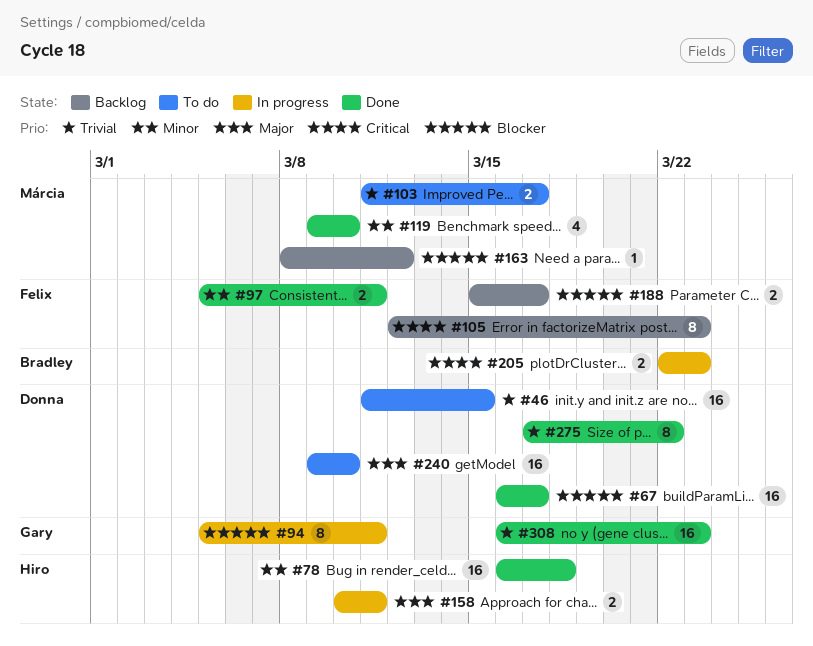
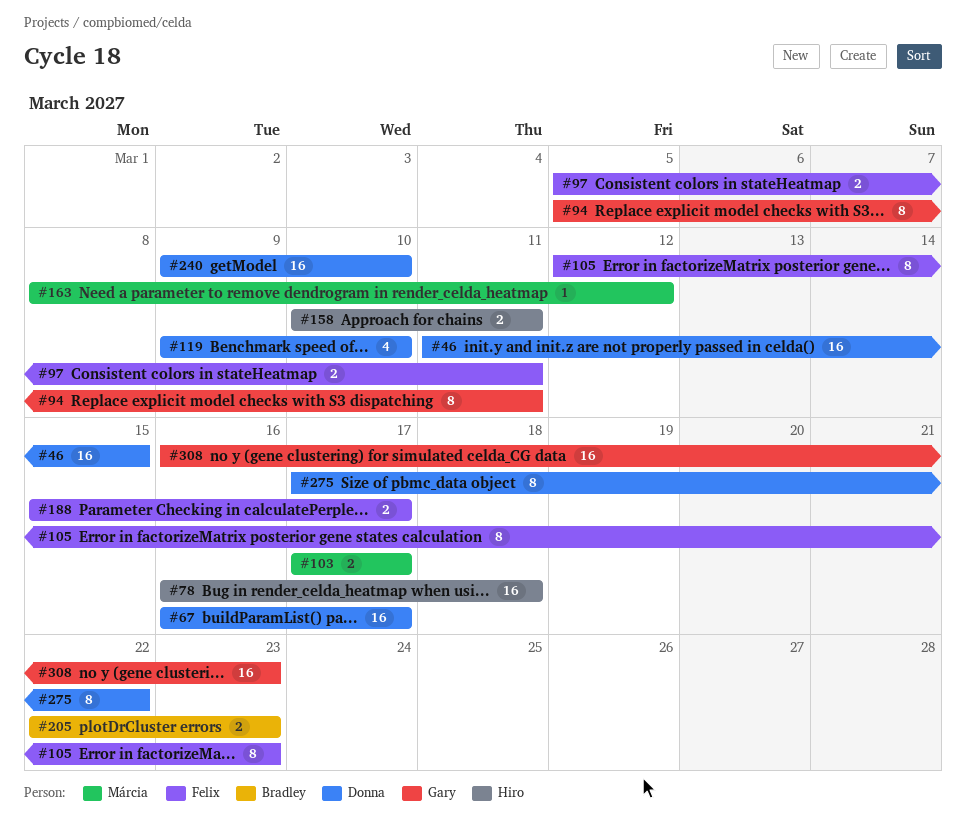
#103, start: Mar 11 -> Mar 17
#119, owner: Márcia -> Donna

